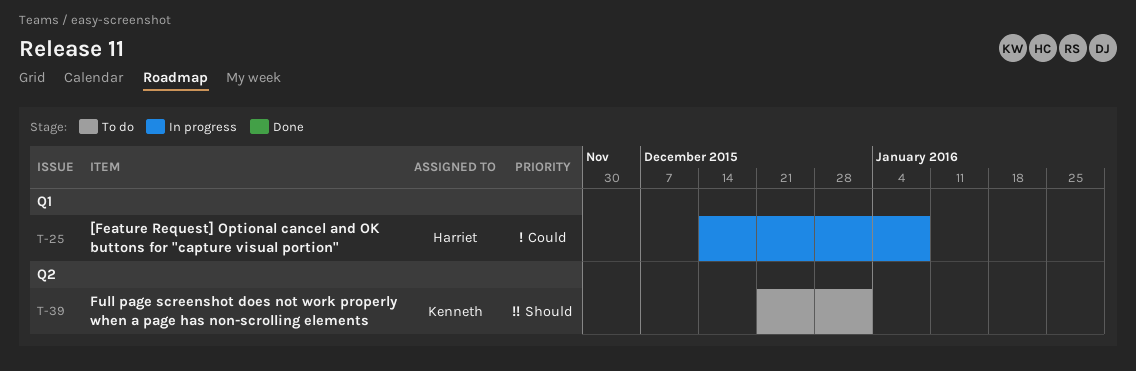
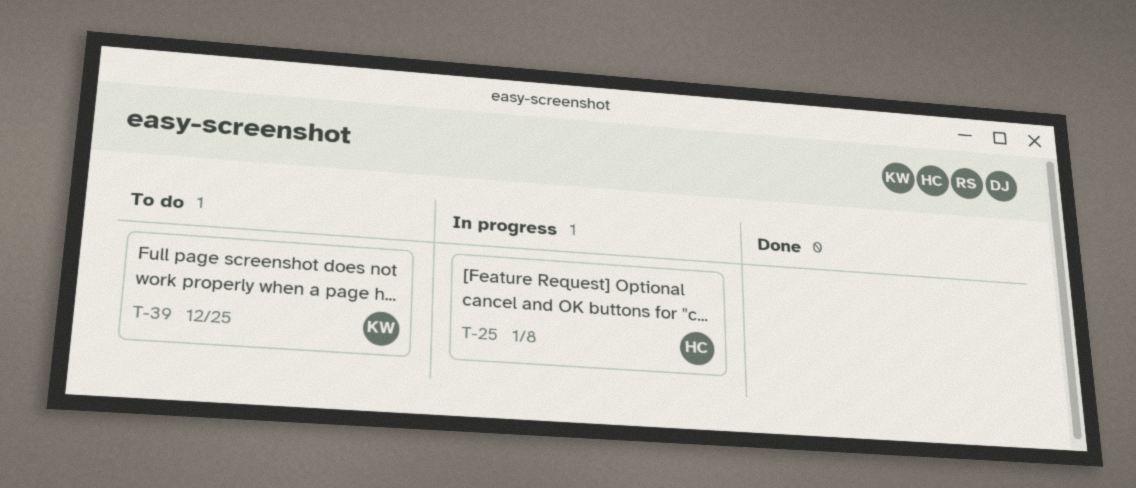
T-39, due: Jan 1 -> Dec 25

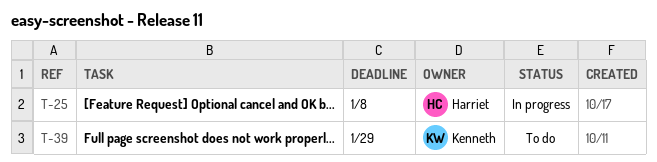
T-39, due: Dec 25 -> Jan 29

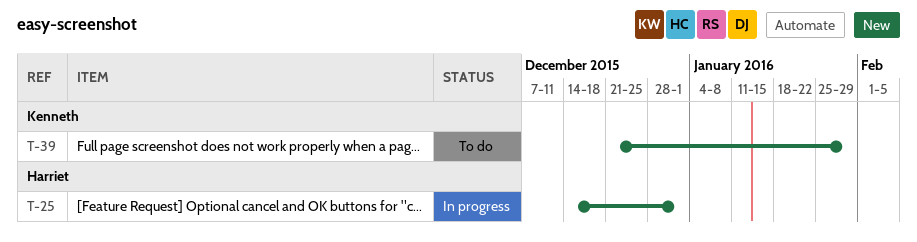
T-25, due: Jan 8 -> Jan 1

